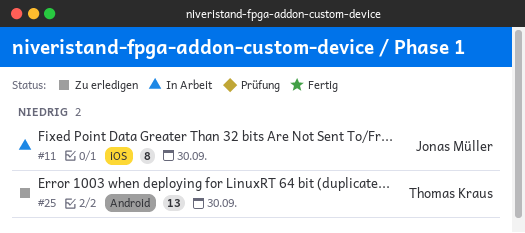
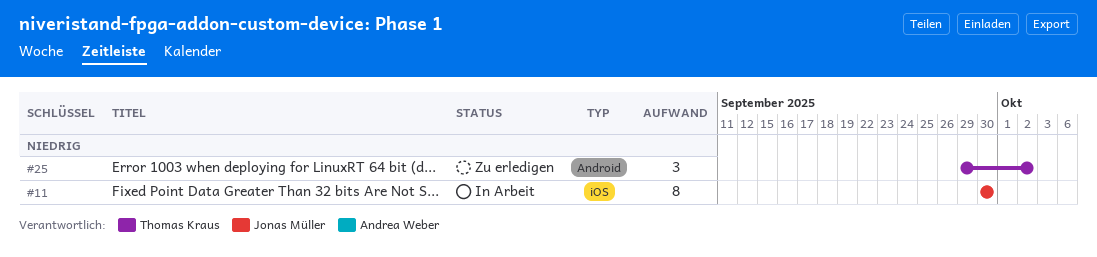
#25, estimate: 13 -> 3
#25, due: Sep 30 -> Oct 2

